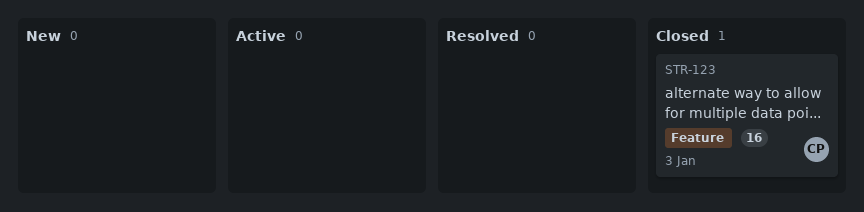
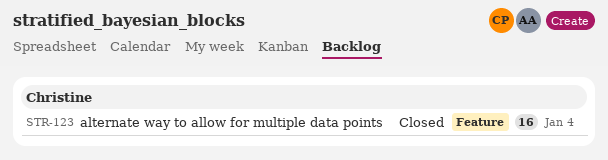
STR-123, due: Jan 3 -> Jan 4

